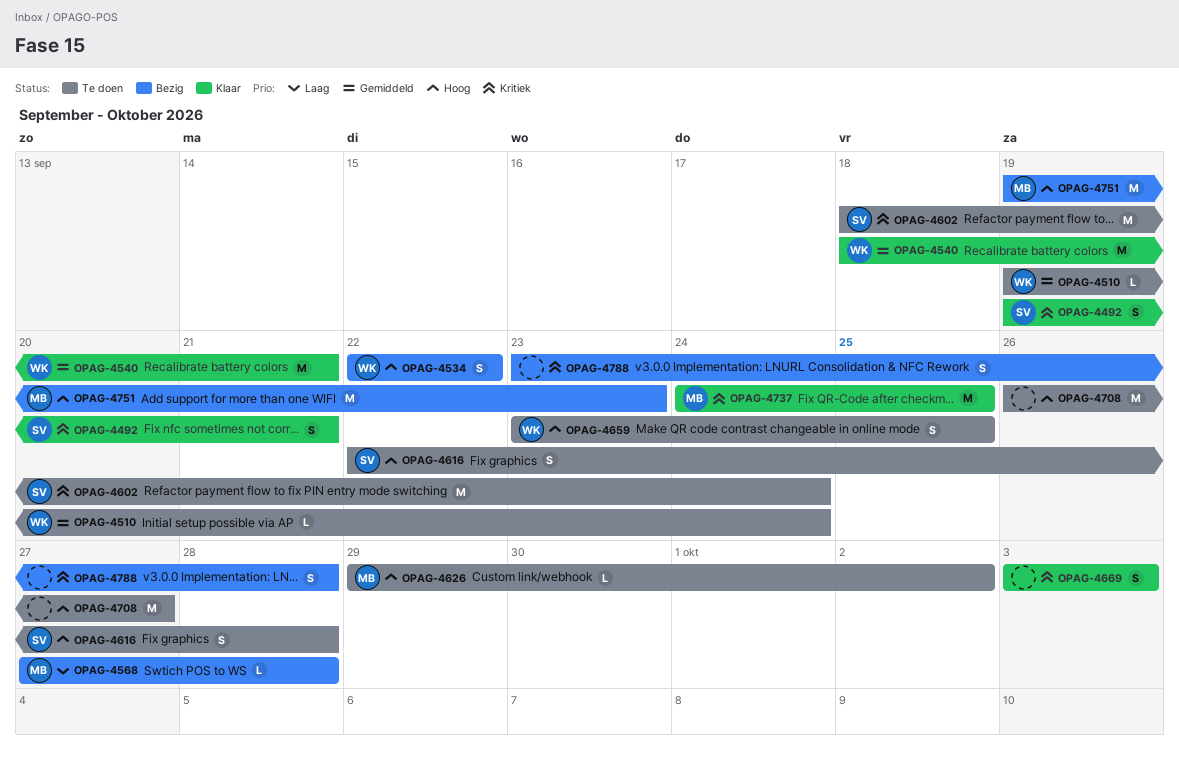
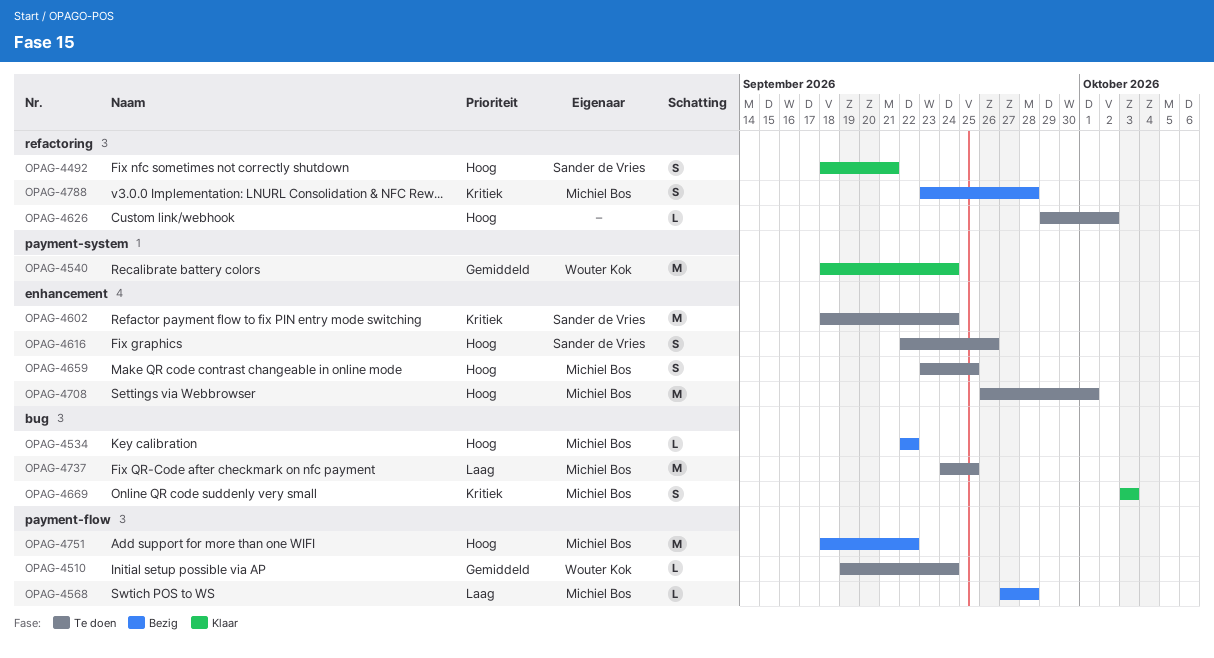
OPAG-4492, priority: Kritiek -> Hoog
OPAG-4492, start: Sep 19 -> Sep 18
OPAG-4534, owner: Wouter Kok -> Michiel Bos
OPAG-4534, estimate: S -> L
OPAG-4540, due: Sep 21 -> Sep 24
OPAG-4616, due: Sep 28 -> Sep 26
OPAG-4626, owner: Michiel Bos -> none
OPAG-4659, owner: Wouter Kok -> Michiel Bos
OPAG-4669, owner: none -> Michiel Bos
OPAG-4708, owner: none -> Michiel Bos
OPAG-4708, due: Sep 27 -> Oct 1
OPAG-4737, status: Klaar -> Te doen
OPAG-4737, priority: Kritiek -> Laag
OPAG-4751, start: Sep 19 -> Sep 18
OPAG-4751, due: Sep 23 -> Sep 22
OPAG-4788, owner: none -> Michiel Bos

